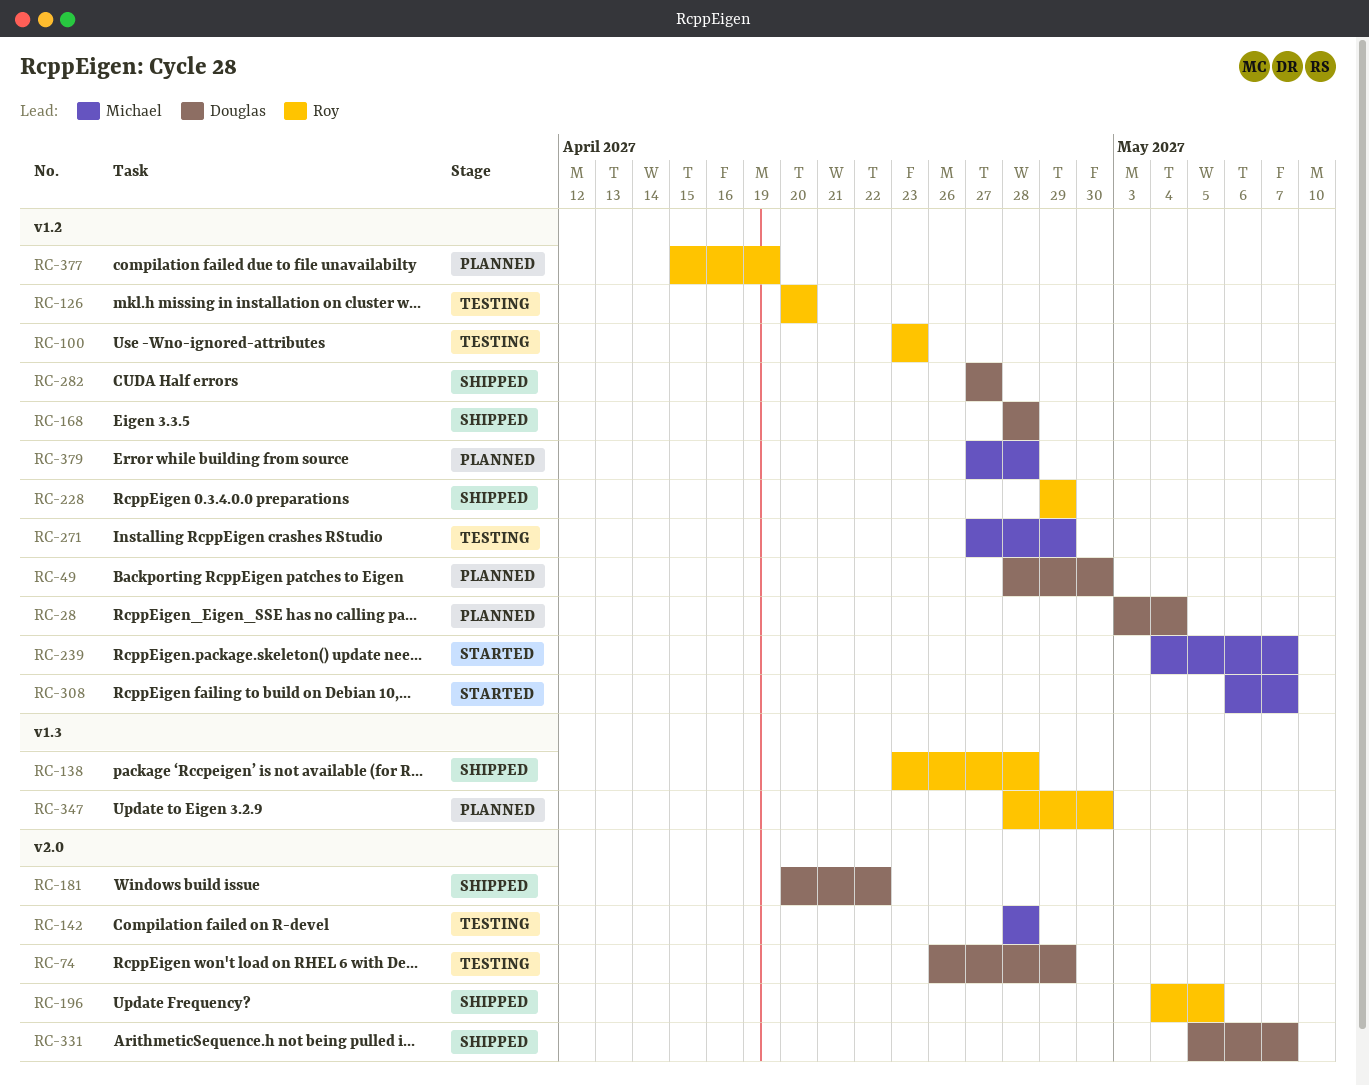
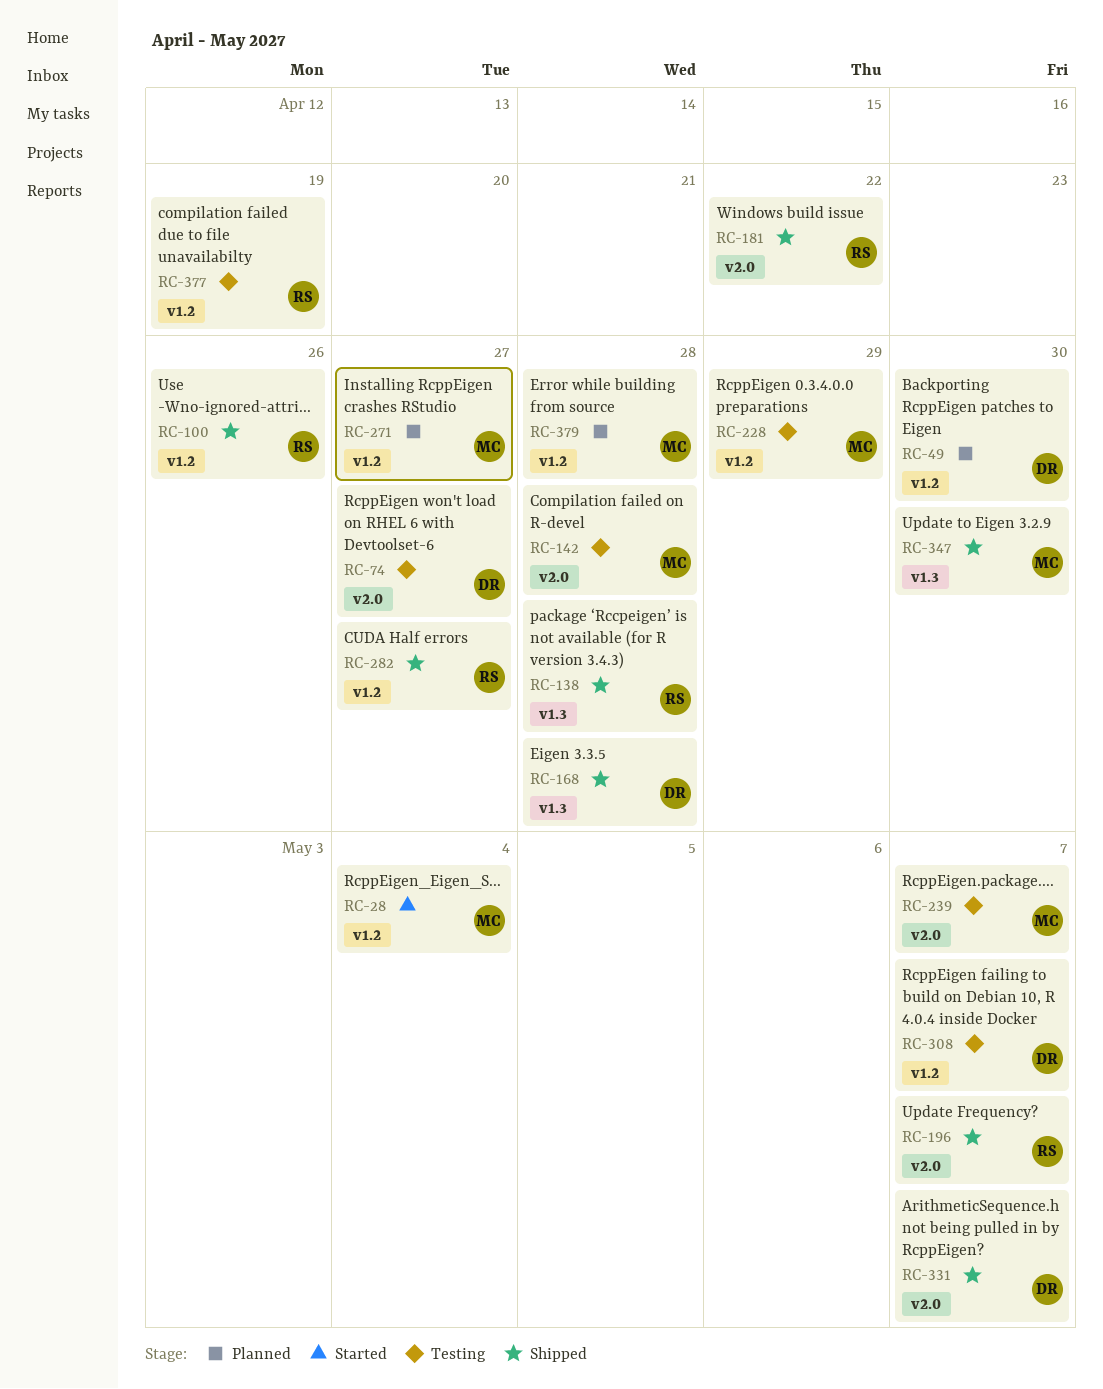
RC-28, status: Planned -> Started
RC-28, owner: Douglas -> Michael
RC-74, due: Apr 29 -> Apr 27
RC-100, status: Testing -> Shipped
RC-100, due: Apr 23 -> Apr 26
RC-126: present -> none
RC-168, label: v1.2 -> v1.3
RC-181, owner: Douglas -> Roy
RC-196, due: May 5 -> May 7
RC-228, status: Shipped -> Testing
RC-228, owner: Roy -> Michael
RC-239, status: Started -> Testing
RC-239, label: v1.2 -> v2.0
RC-271, status: Testing -> Planned
RC-271, due: Apr 29 -> Apr 27
RC-282, owner: Douglas -> Roy
RC-308, status: Started -> Testing
RC-308, owner: Michael -> Douglas
RC-347, status: Planned -> Shipped
RC-347, owner: Roy -> Michael
RC-377, status: Planned -> Testing

